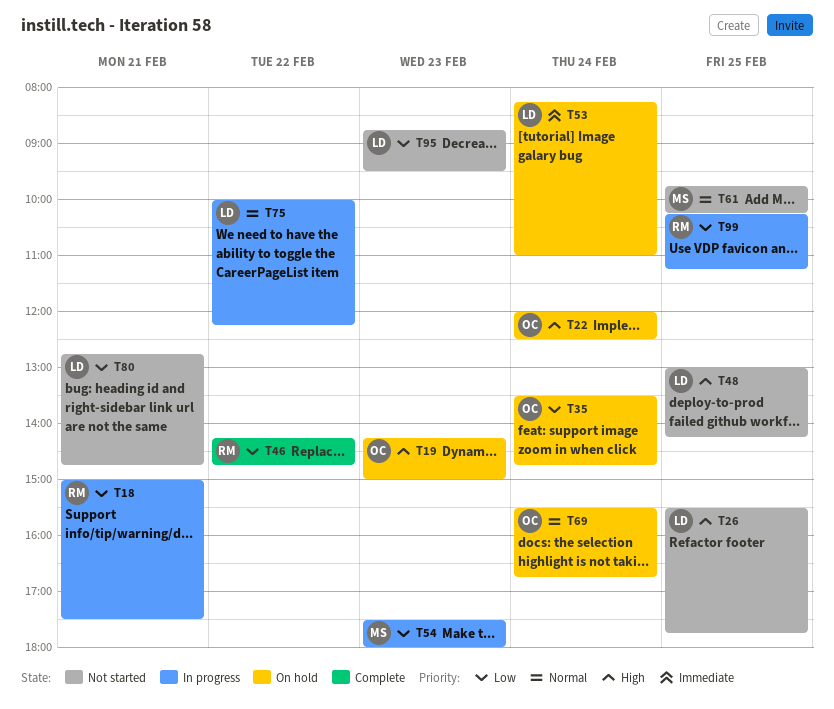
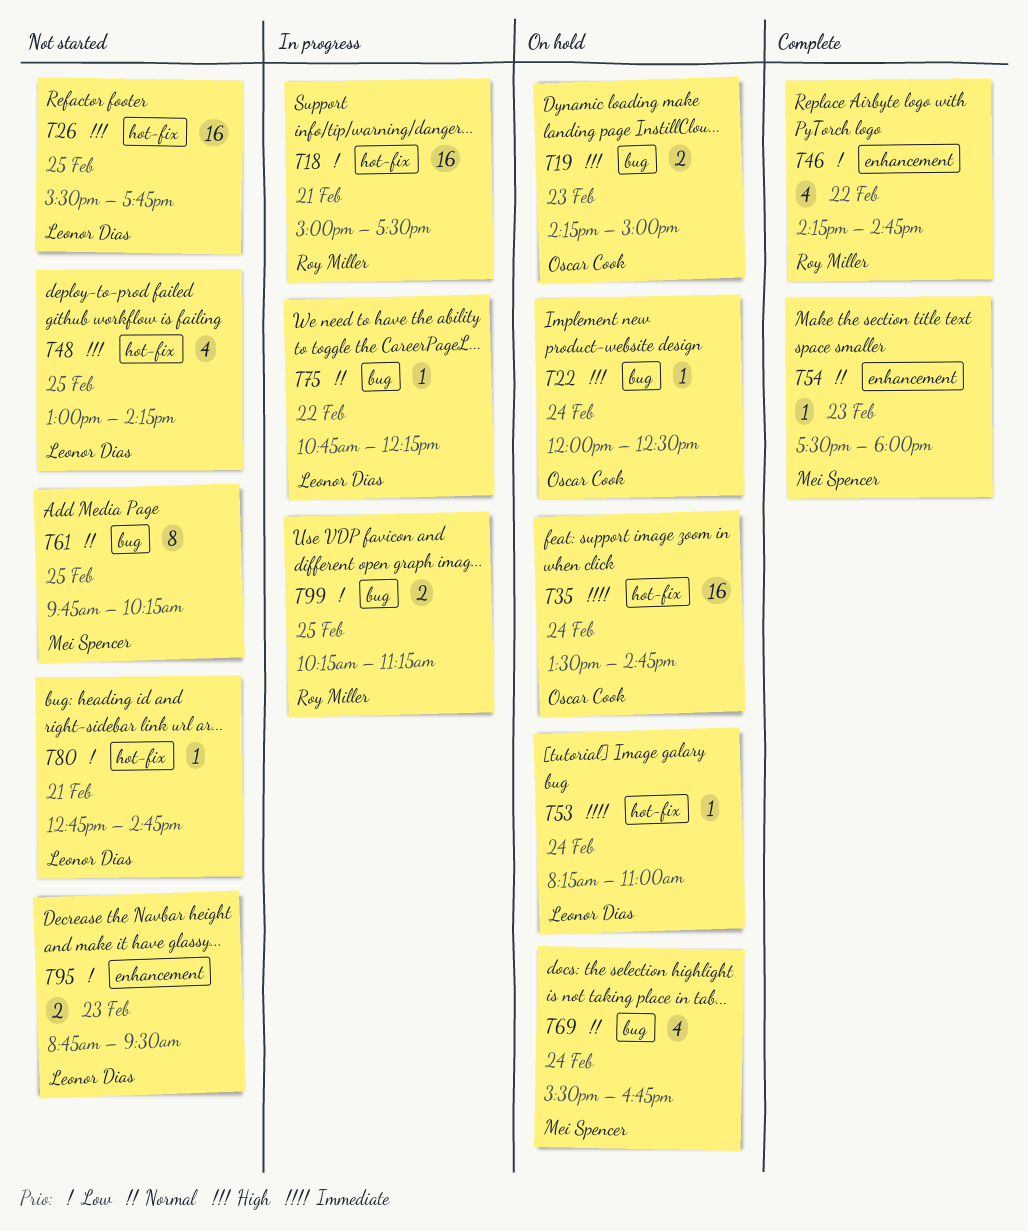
T35, priority: Low -> Immediate
T54, status: In progress -> Complete
T54, priority: Low -> Normal
T69, owner: Oscar Cook -> Mei Spencer
T75, begins: 10:00 -> 10:45

